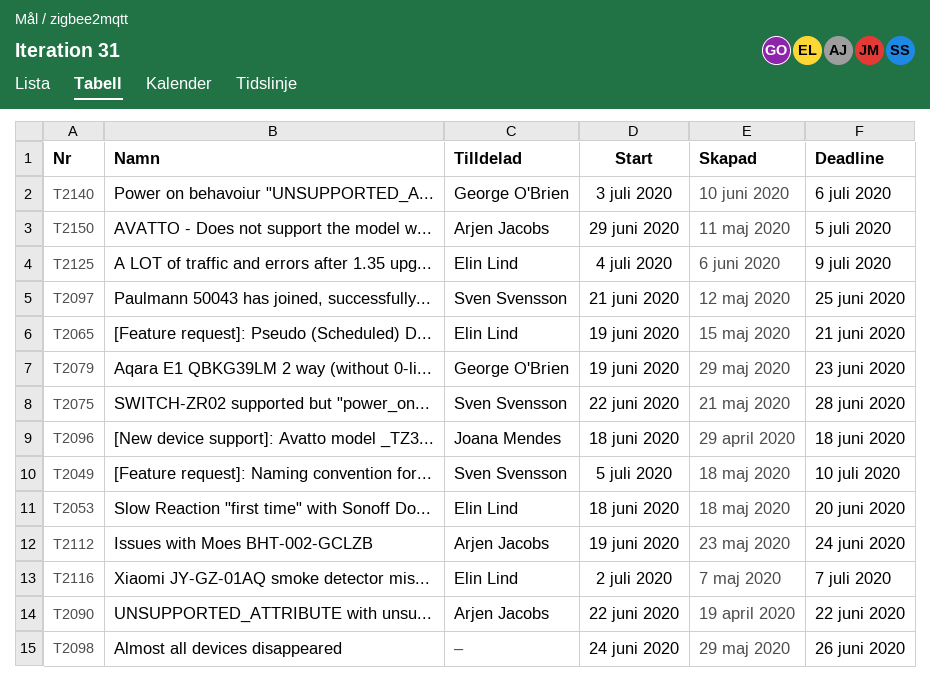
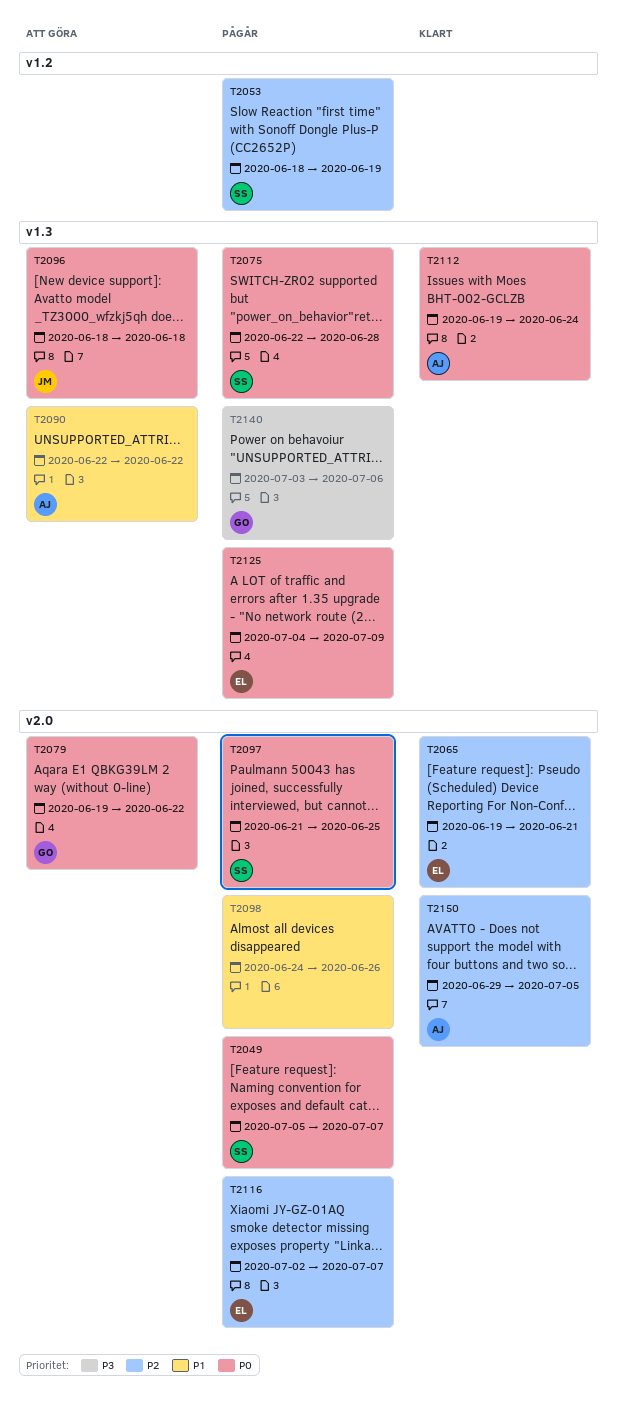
T2049, due: Jul 10 -> Jul 7
T2053, owner: Elin Lind -> Sven Svensson
T2053, due: Jun 20 -> Jun 19
T2079, due: Jun 23 -> Jun 22

